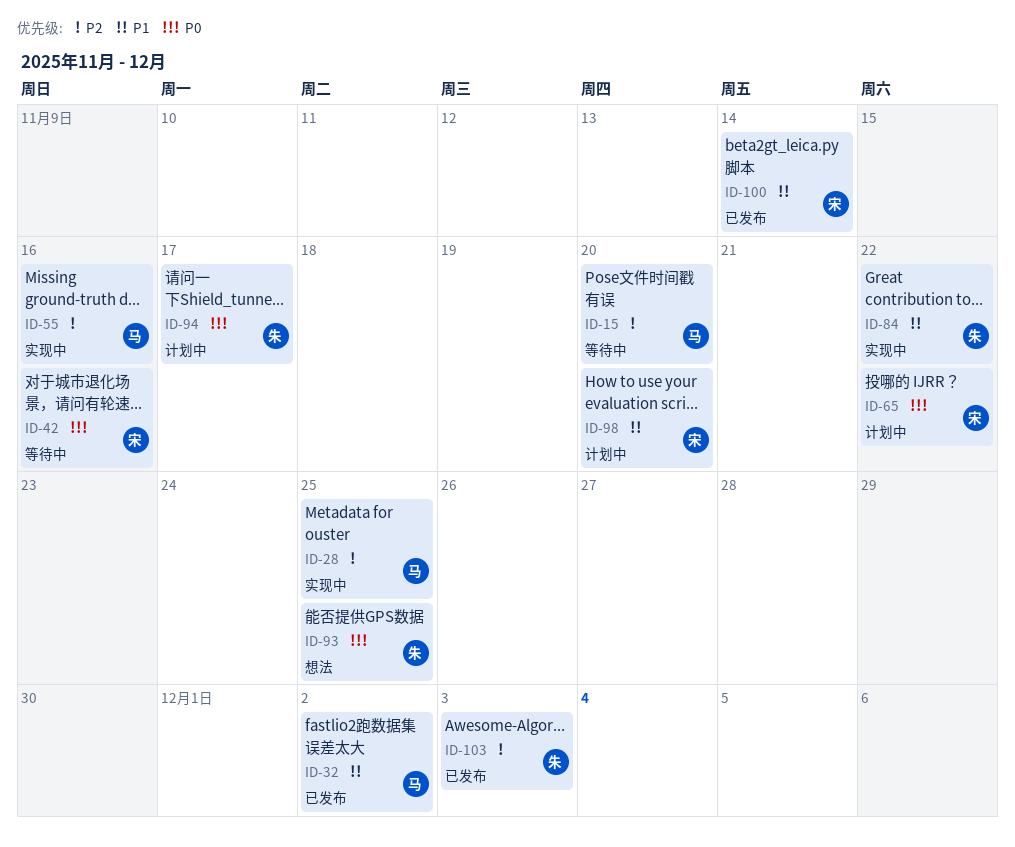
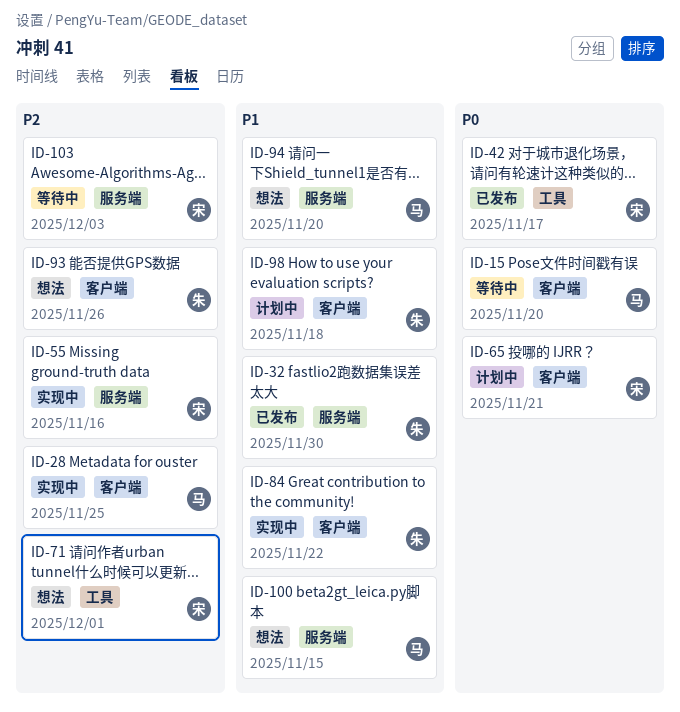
ID-15, priority: P2 -> P0
ID-32, owner: 马 -> 朱
ID-32, due: Dec 2 -> Nov 30
ID-42, status: 等待中 -> 已发布
ID-42, due: Nov 16 -> Nov 17
ID-55, owner: 马 -> 宋
ID-65, due: Nov 22 -> Nov 21
ID-71: none -> present
ID-93, priority: P0 -> P2
ID-93, due: Nov 25 -> Nov 26
ID-94, status: 计划中 -> 想法
ID-94, owner: 朱 -> 马
ID-94, priority: P0 -> P1
ID-94, due: Nov 17 -> Nov 20
ID-98, owner: 宋 -> 朱
ID-98, due: Nov 20 -> Nov 18
ID-100, status: 已发布 -> 想法
ID-100, owner: 宋 -> 马
ID-100, due: Nov 14 -> Nov 15
ID-103, status: 已发布 -> 等待中
ID-103, owner: 朱 -> 宋

